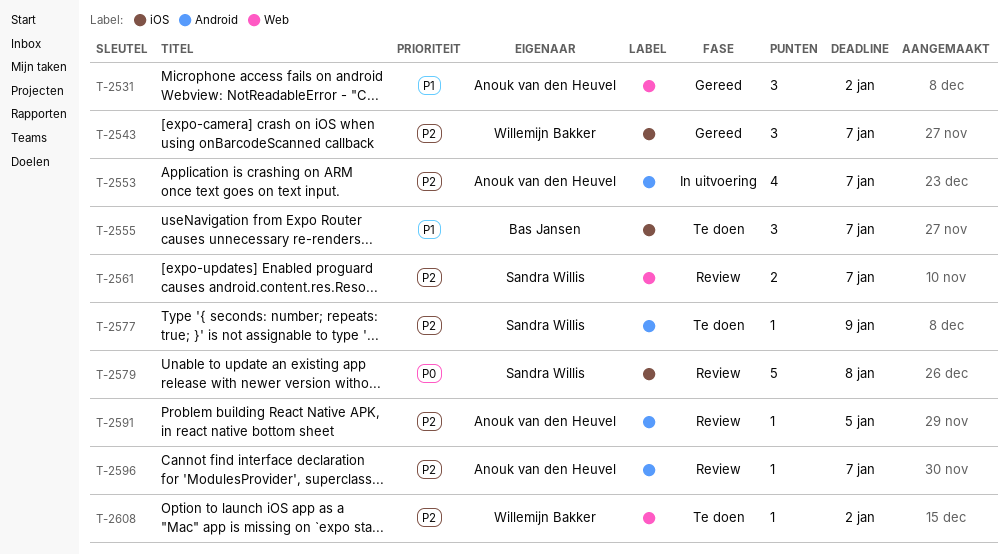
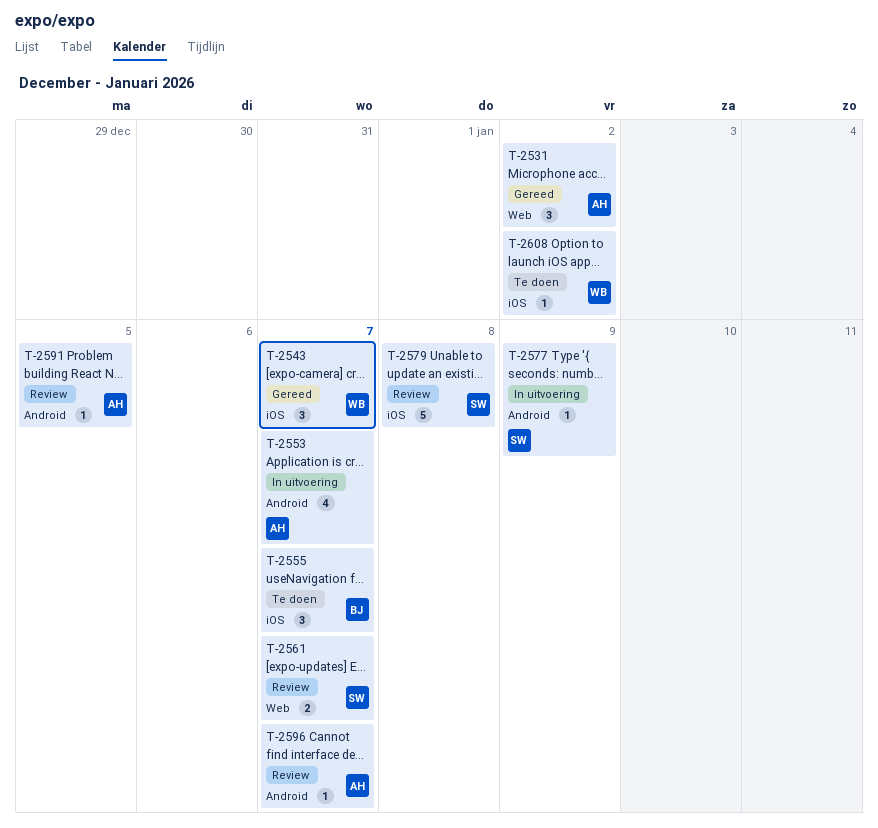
T-2577, status: Te doen -> In uitvoering
T-2608, label: Web -> iOS

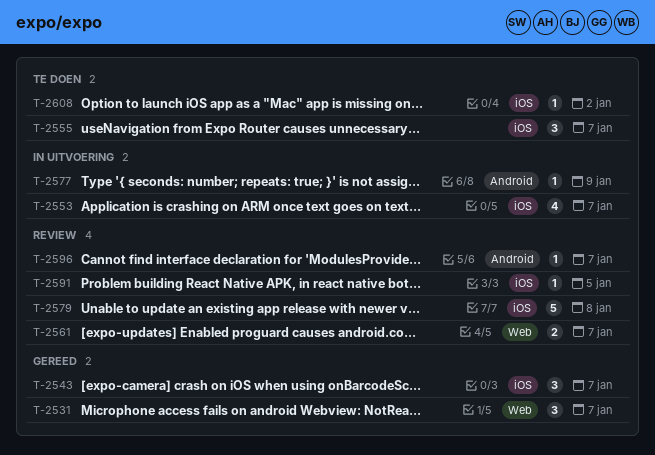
T-2531, due: Jan 2 -> Jan 7
T-2553, label: Android -> iOS
T-2591, label: Android -> iOS

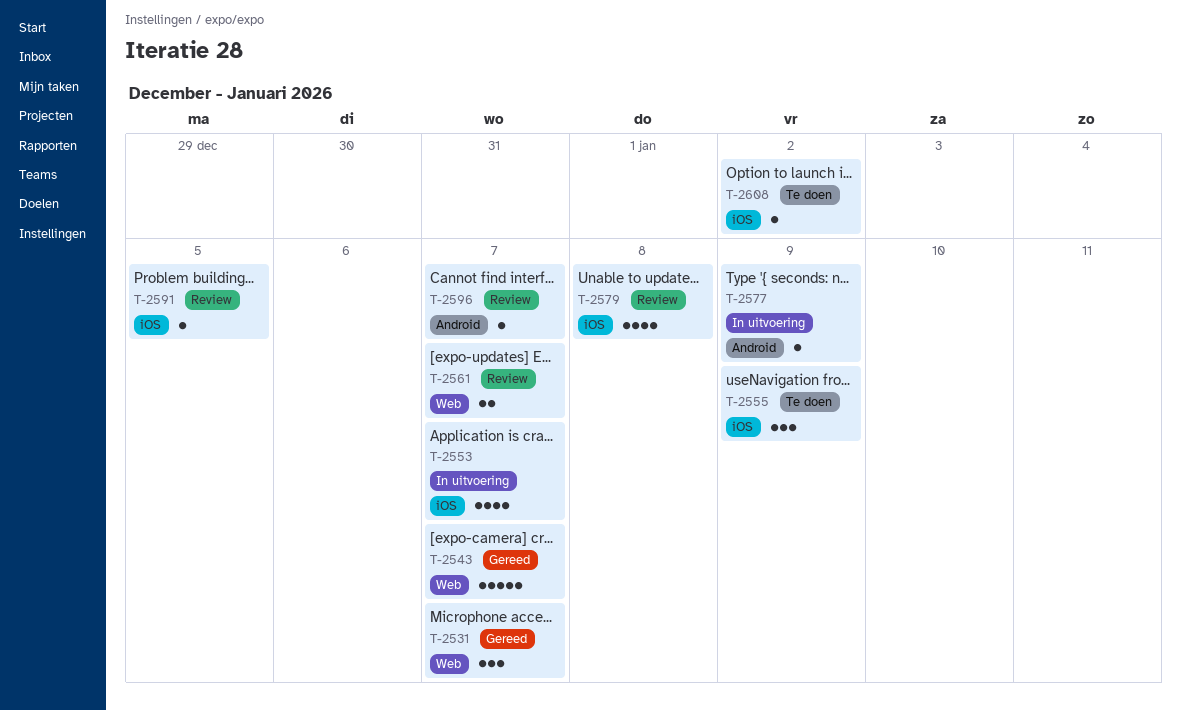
T-2543, label: iOS -> Web
T-2543, estimate: 3 -> 5
T-2555, due: Jan 7 -> Jan 9
T-2579, estimate: 5 -> 4

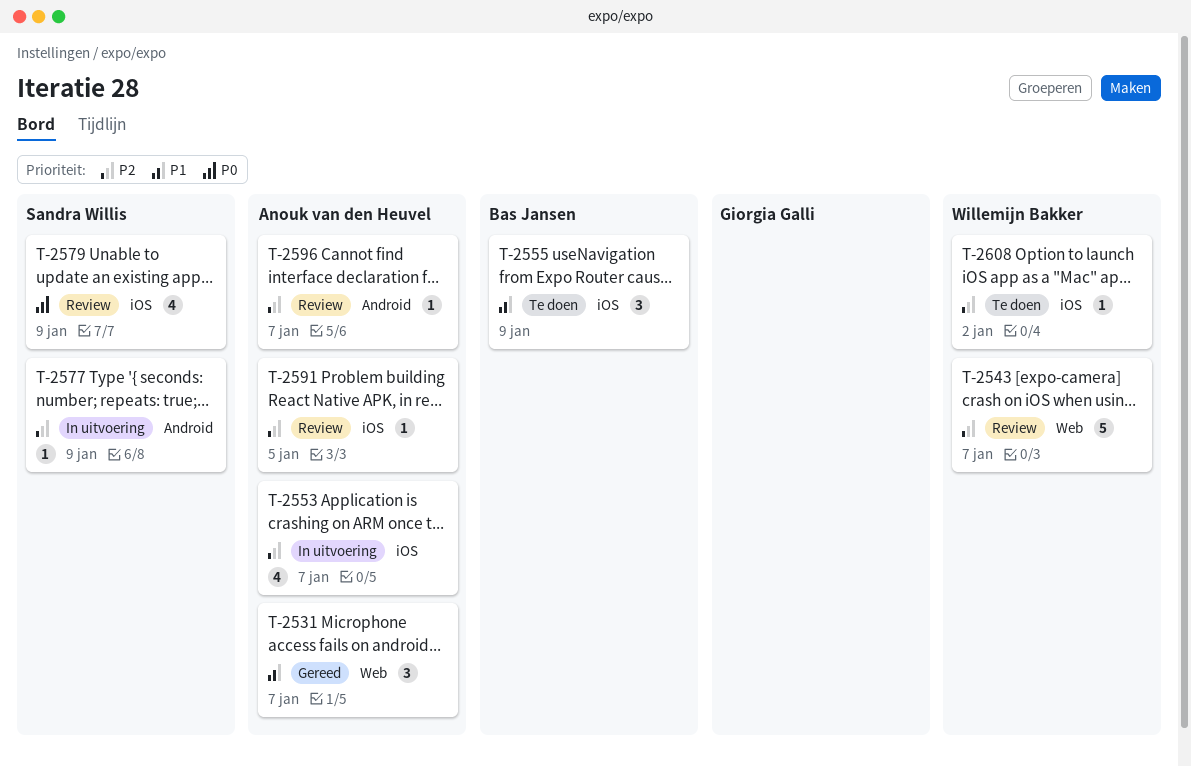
T-2543, status: Gereed -> Review
T-2561: present -> none
T-2579, due: Jan 8 -> Jan 9

